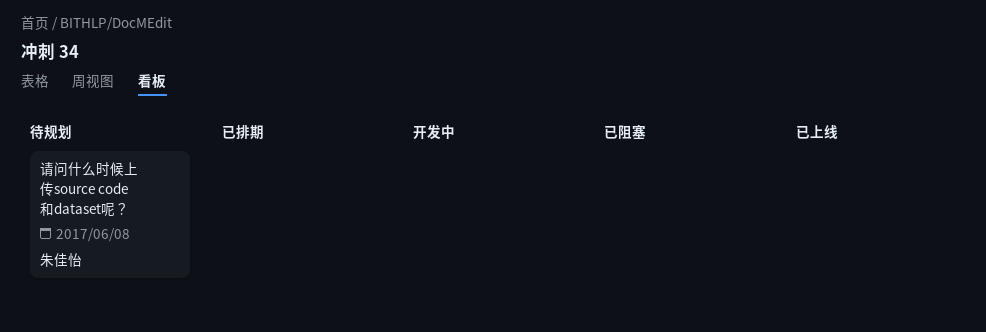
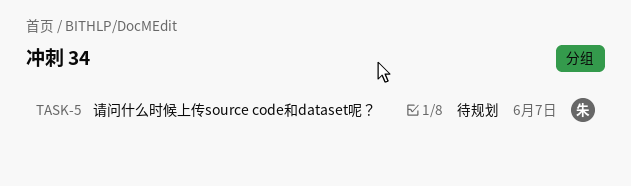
请问什么时候上传source code和dataset呢？, due: Jun 8 -> Jun 7

